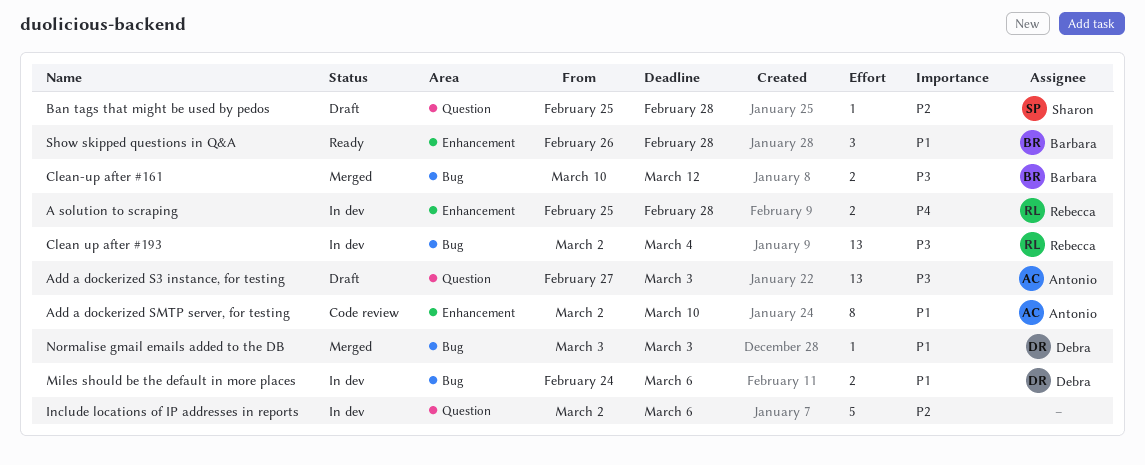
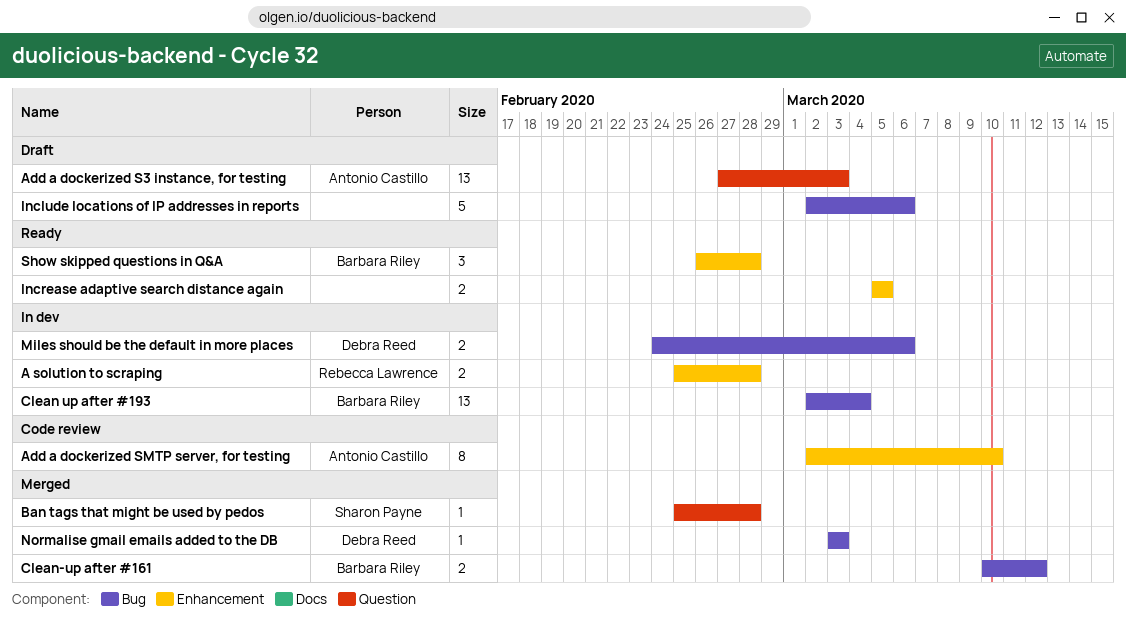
Ban tags that might be used by pedos, status: Draft -> Merged
Clean up after #193, owner: Rebecca Lawrence -> Barbara Riley
Include locations of IP addresses in reports, status: In dev -> Draft
Include locations of IP addresses in reports, label: Question -> Bug
Increase adaptive search distance again: none -> present

